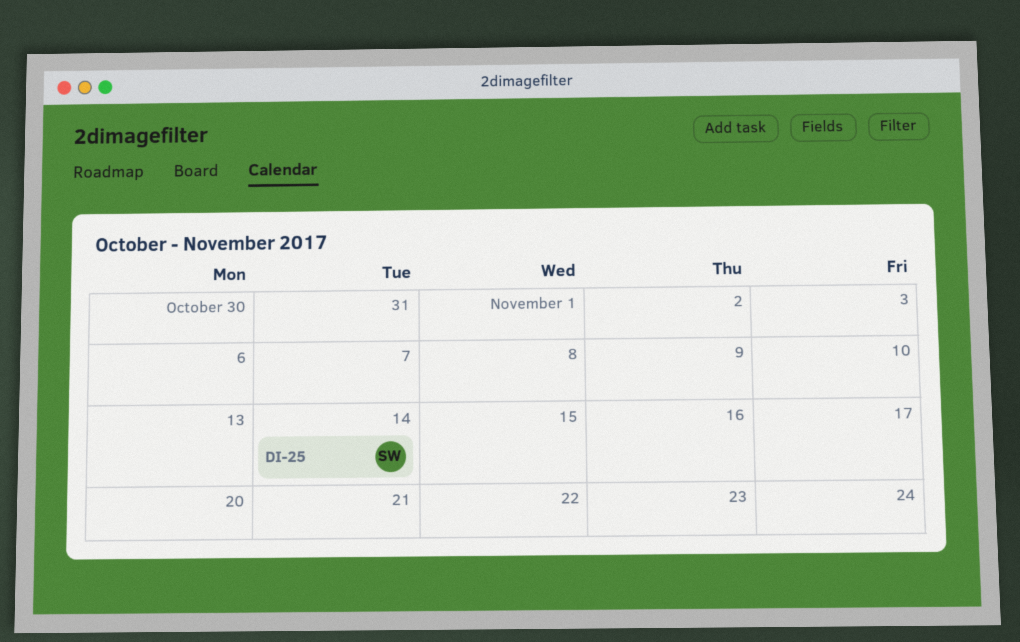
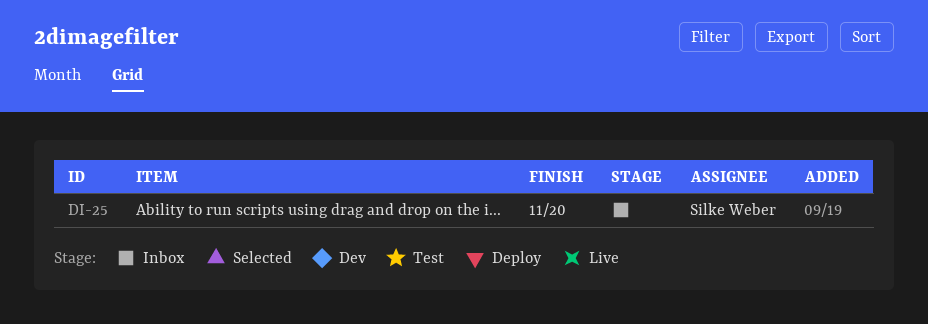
DI-25, due: Nov 14 -> Nov 20

